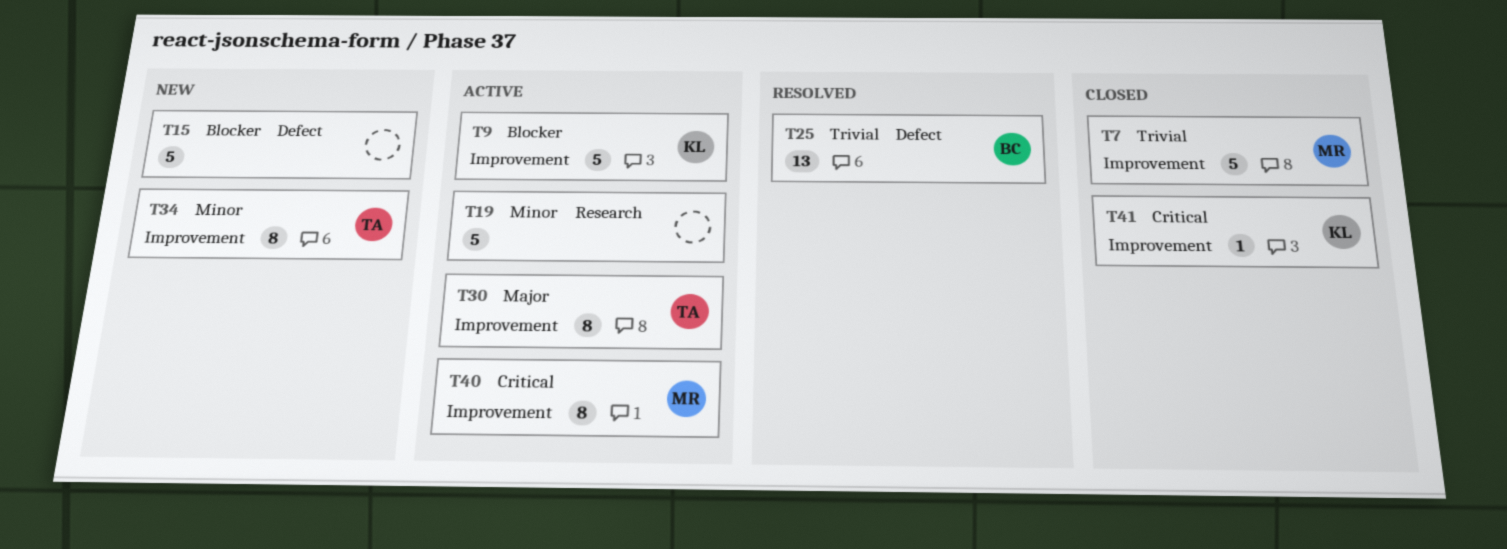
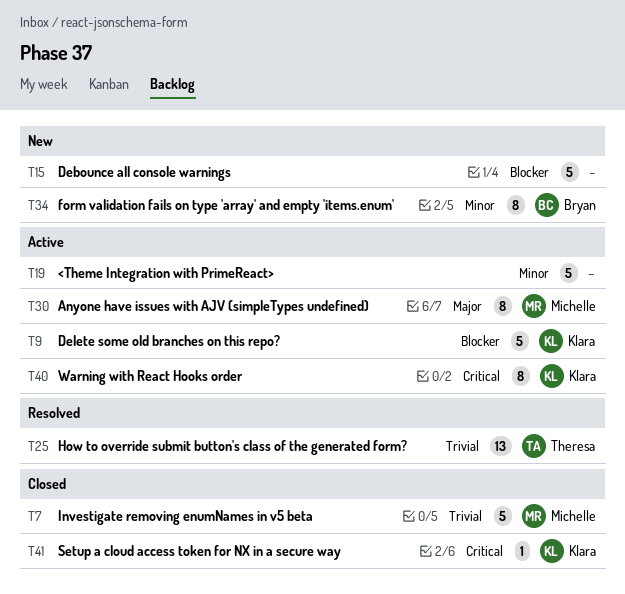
T25, owner: Bryan -> Theresa
T30, owner: Theresa -> Michelle
T34, owner: Theresa -> Bryan
T40, owner: Michelle -> Klara

